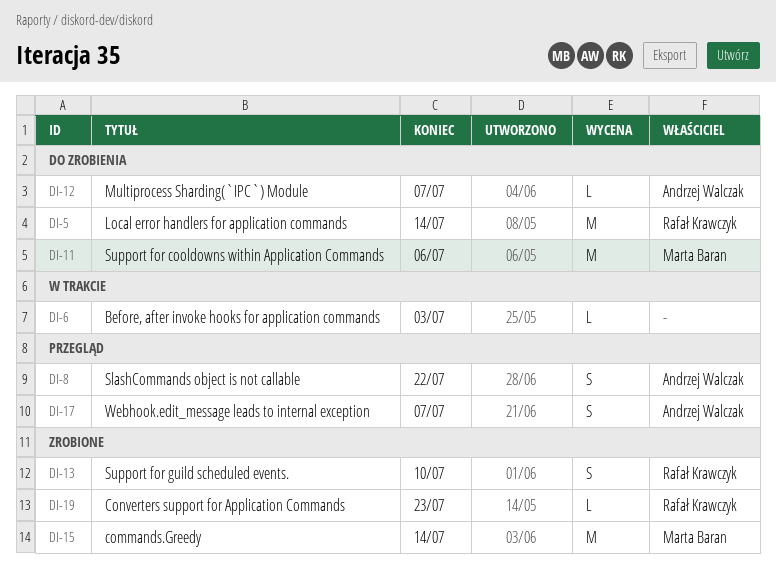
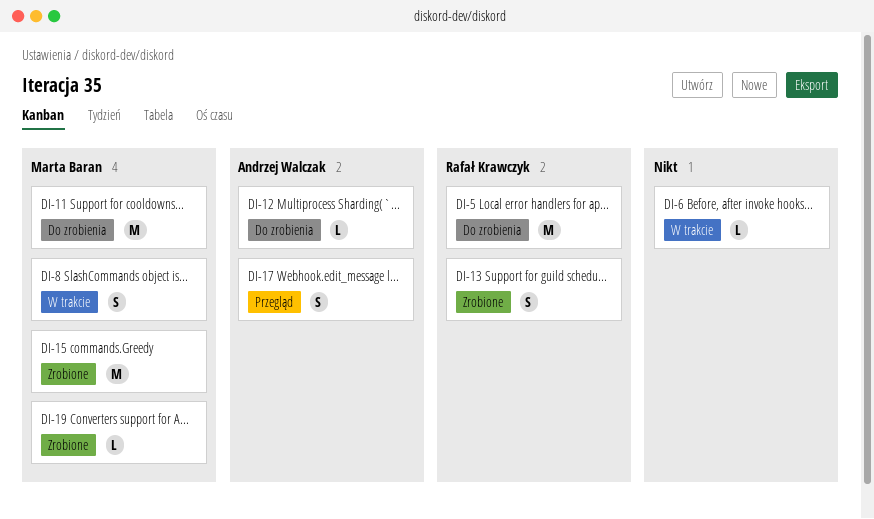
DI-8, status: Przegląd -> W trakcie
DI-8, owner: Andrzej Walczak -> Marta Baran
DI-19, owner: Rafał Krawczyk -> Marta Baran

